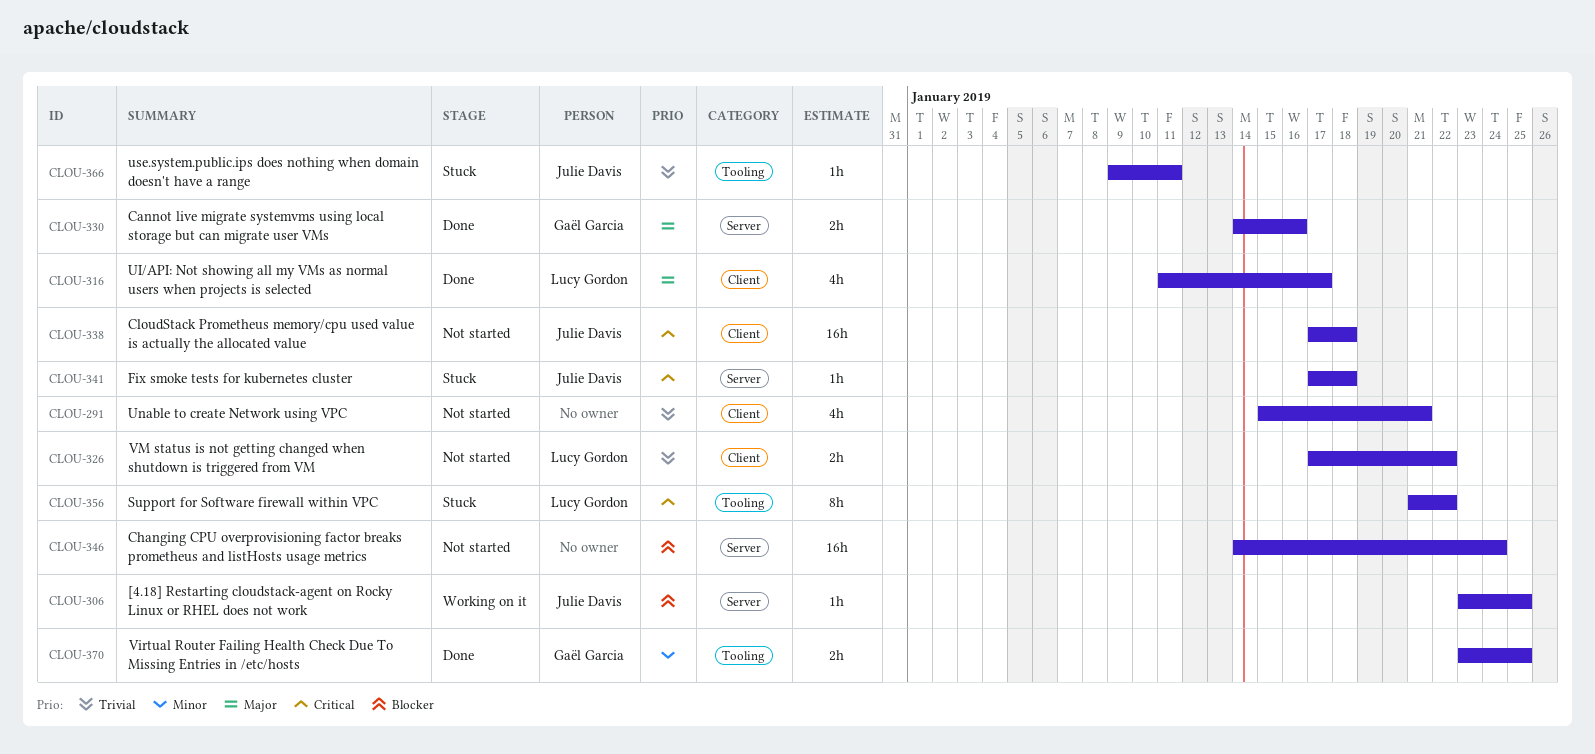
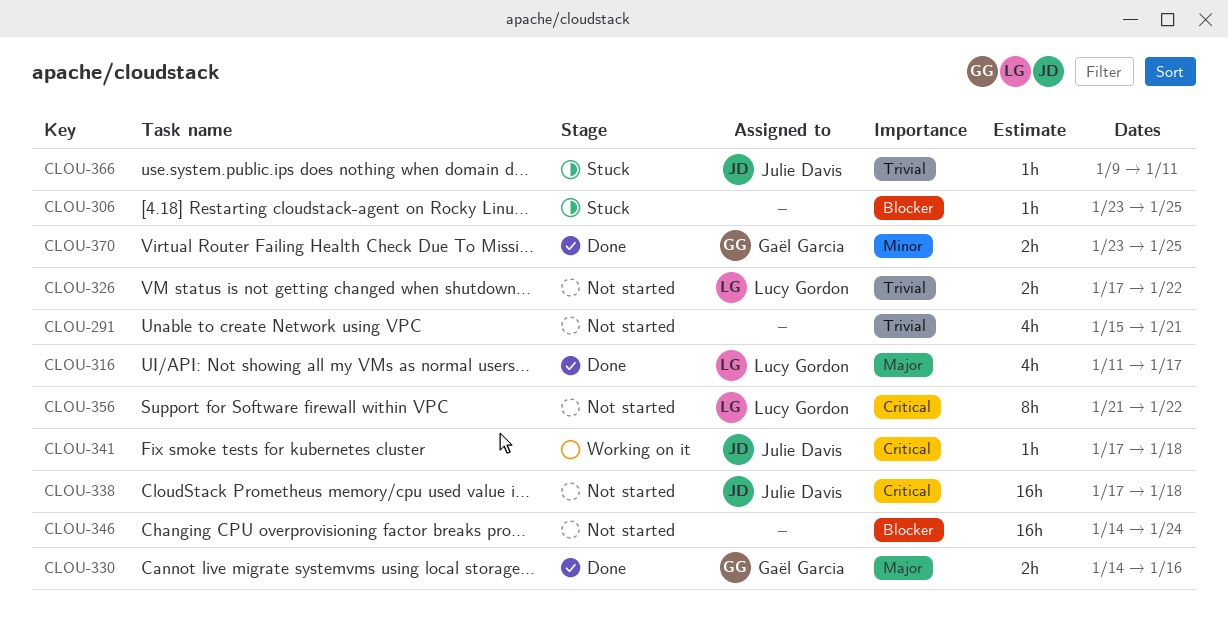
CLOU-306, status: Working on it -> Stuck
CLOU-306, owner: Julie Davis -> none
CLOU-341, status: Stuck -> Working on it
CLOU-356, status: Stuck -> Not started

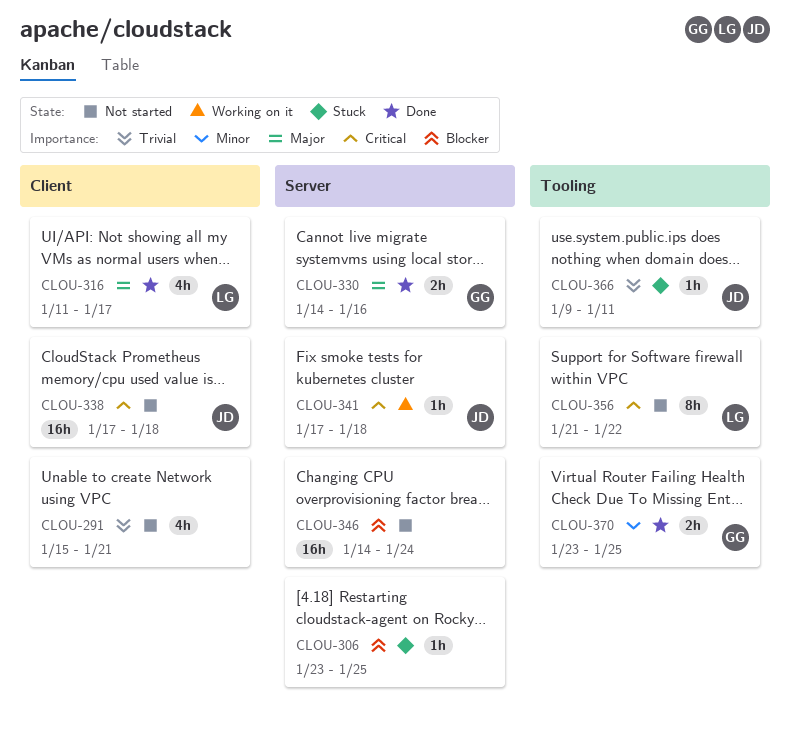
CLOU-326: present -> none

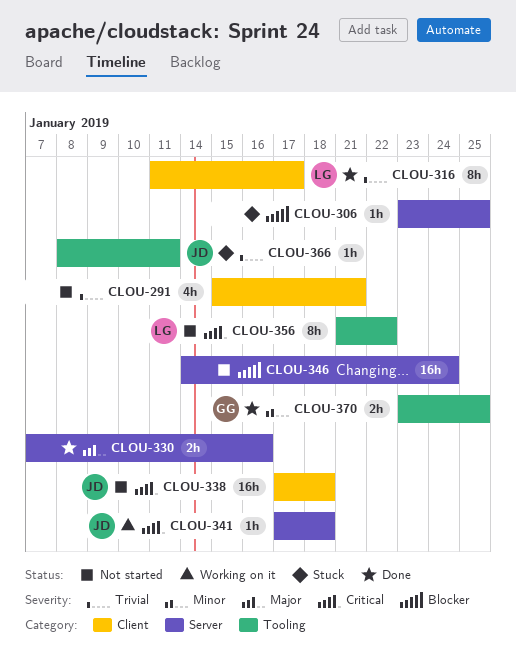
CLOU-316, priority: Major -> Trivial
CLOU-316, estimate: 4h -> 8h
CLOU-330, owner: GG -> none
CLOU-330, start: Jan 14 -> Jan 7
CLOU-366, start: Jan 9 -> Jan 8

